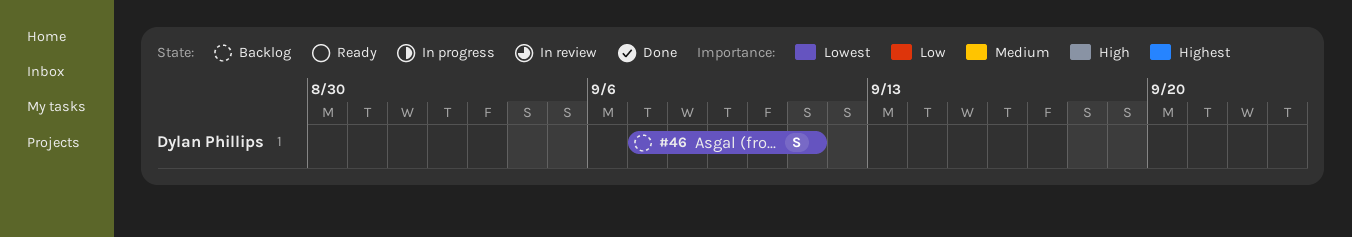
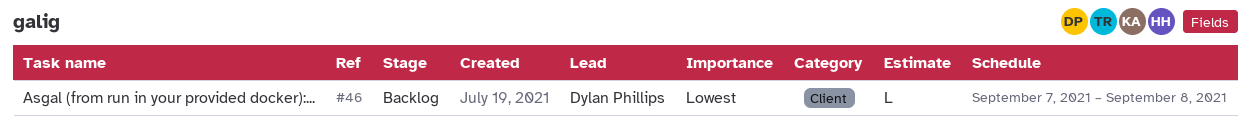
#46, estimate: S -> L
#46, due: Sep 11 -> Sep 8

